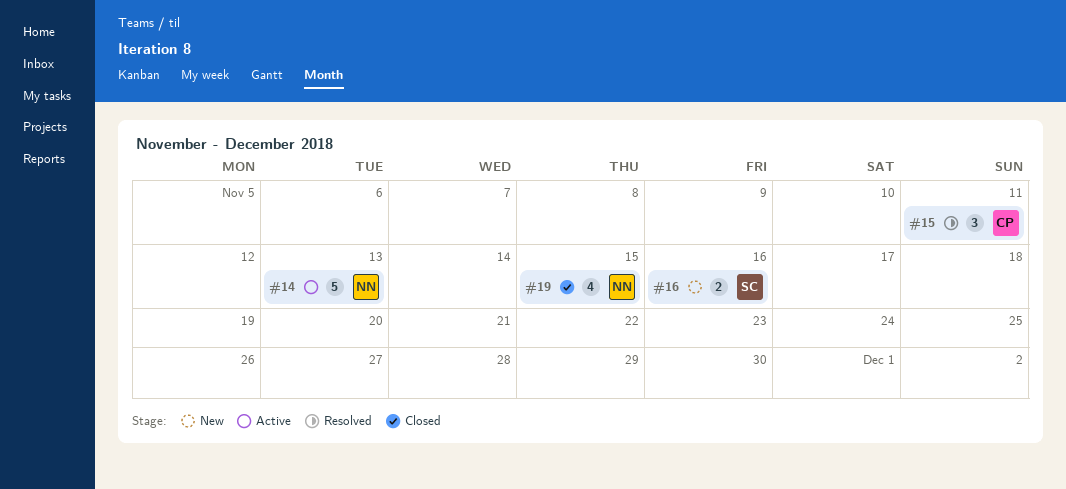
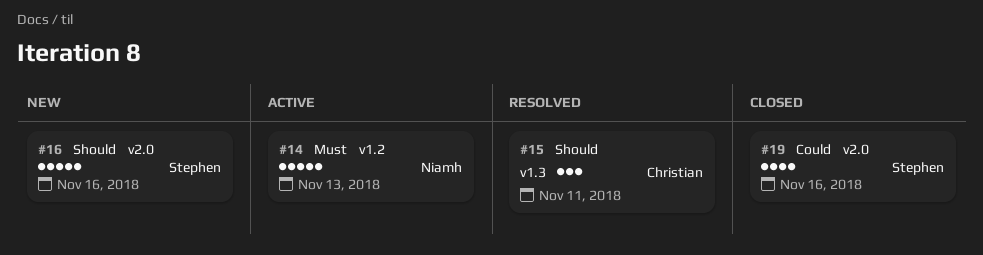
#16, estimate: 2 -> 5
#19, owner: Niamh -> Stephen
#19, due: Nov 15 -> Nov 16

